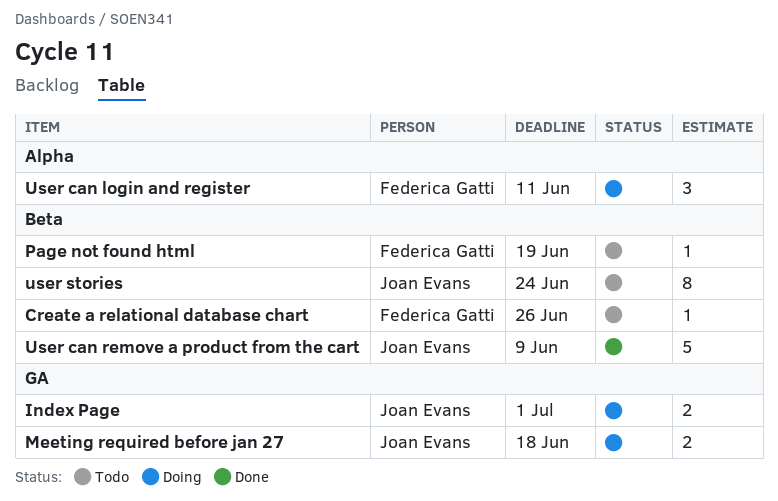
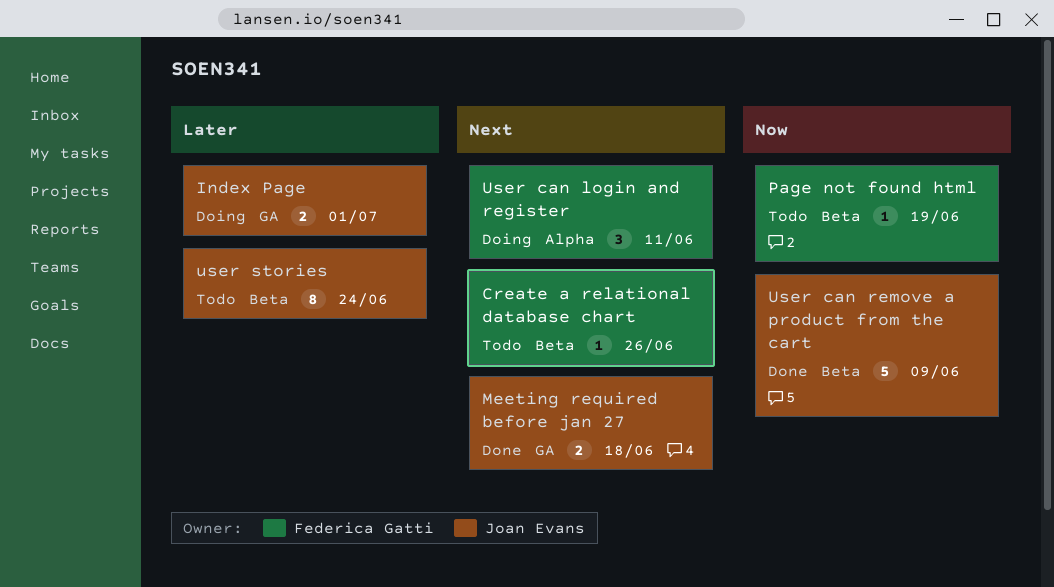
Meeting required before jan 27, status: Doing -> Done

